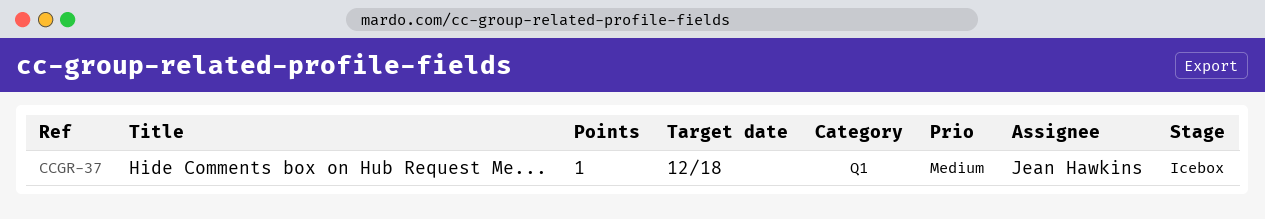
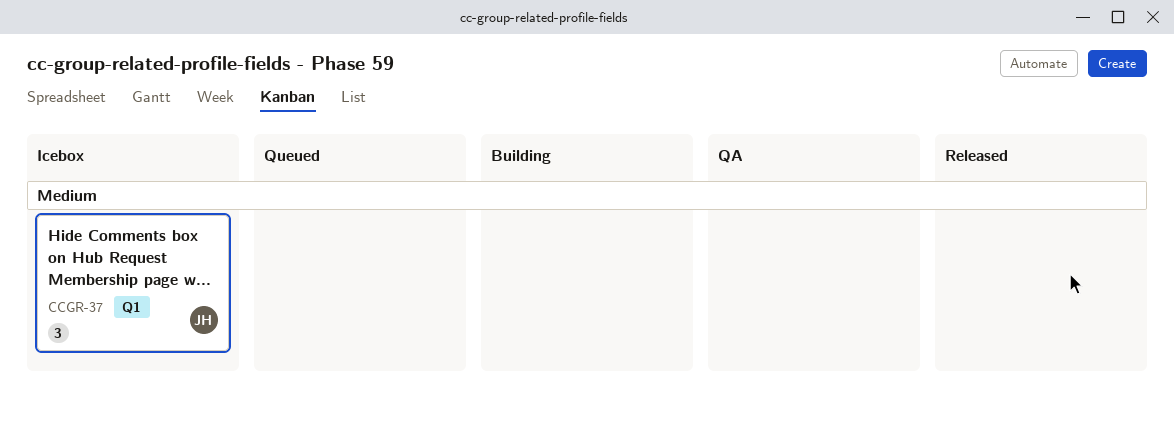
CCGR-37, estimate: 1 -> 3

